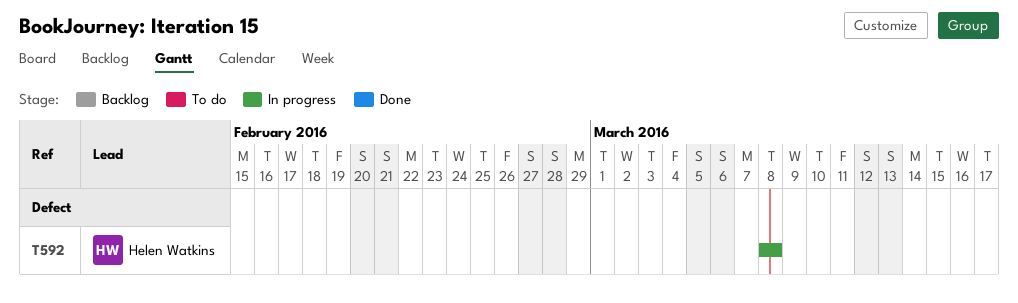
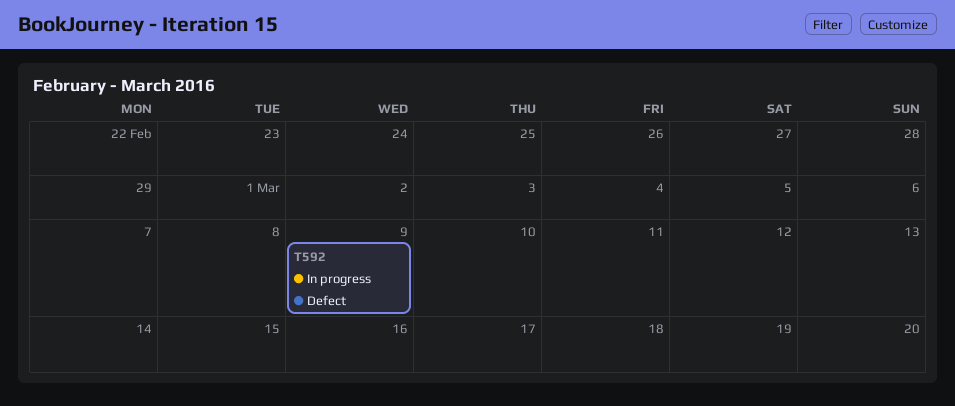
T592, due: Mar 8 -> Mar 9

